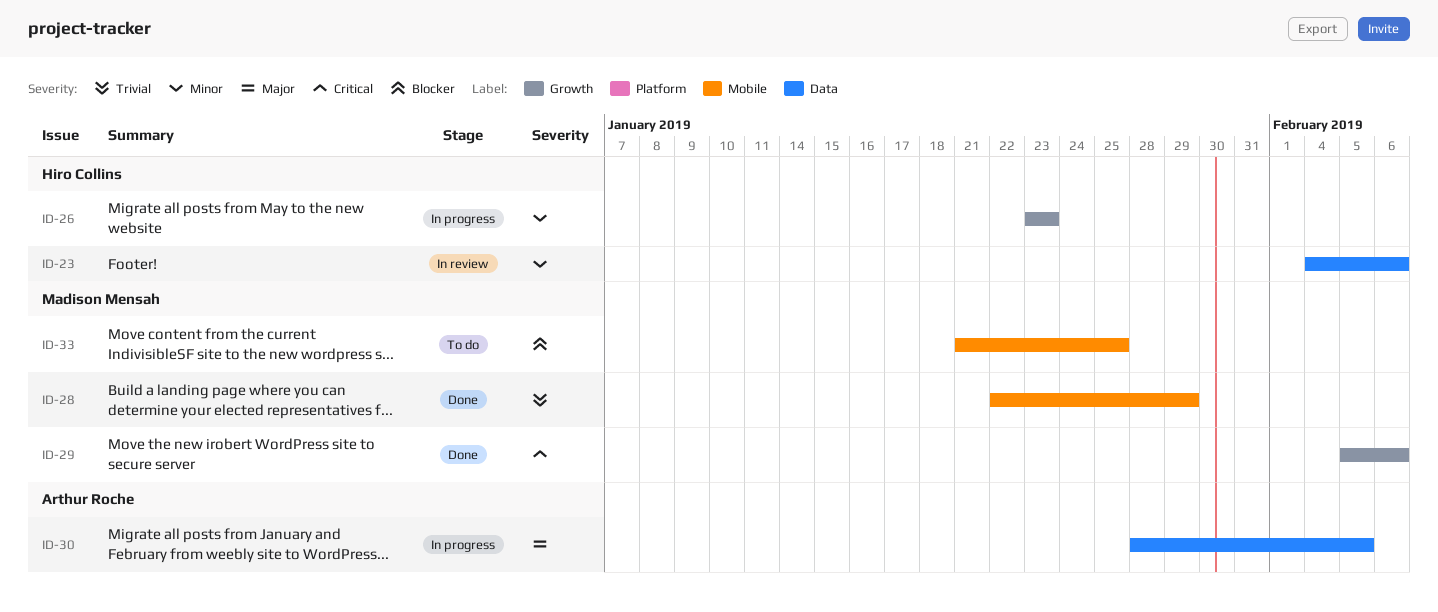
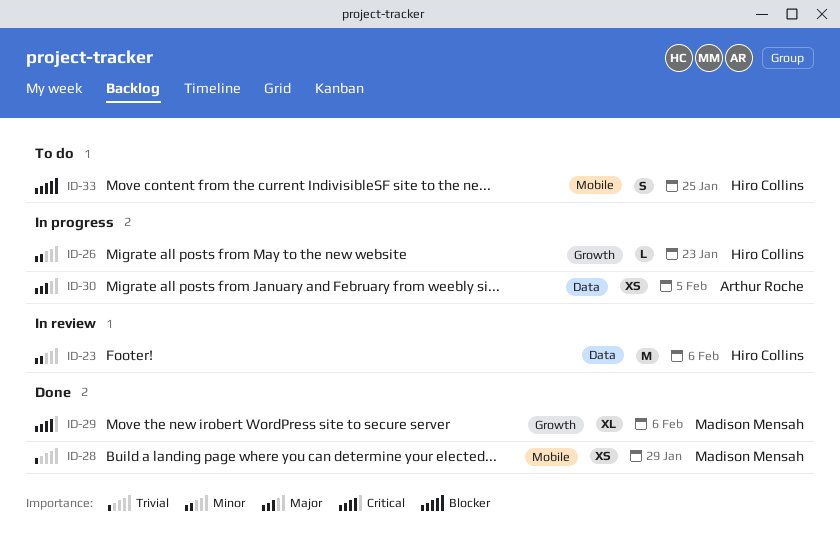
ID-33, owner: Madison Mensah -> Hiro Collins

